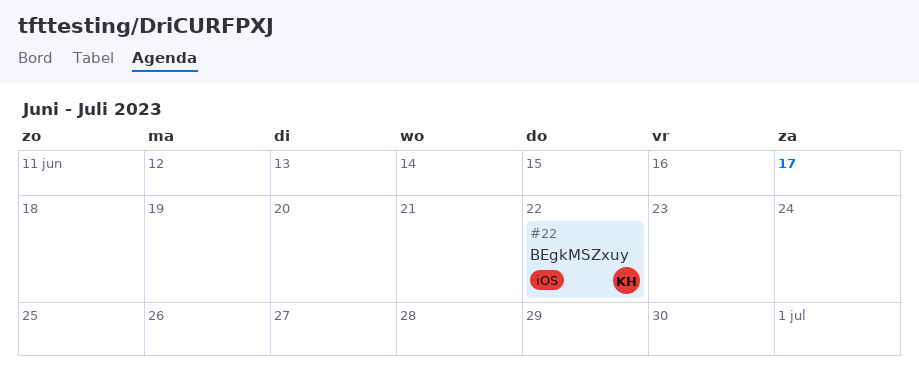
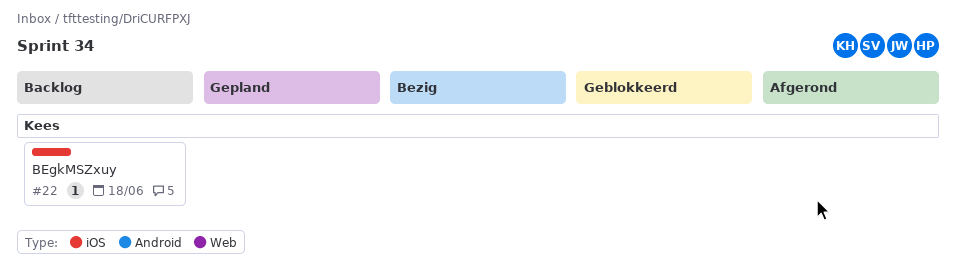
#22, due: Jun 22 -> Jun 18

